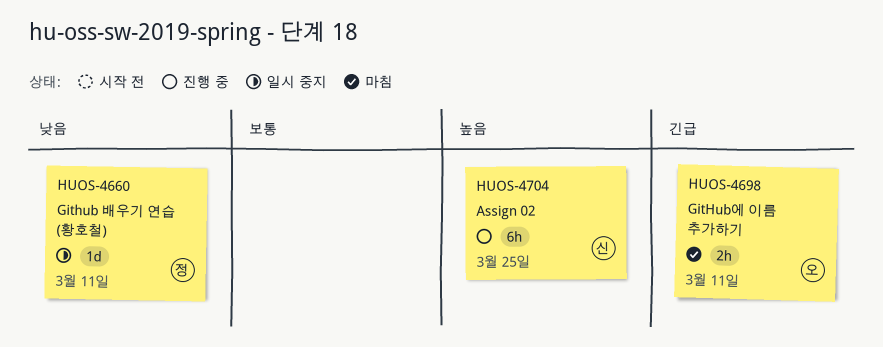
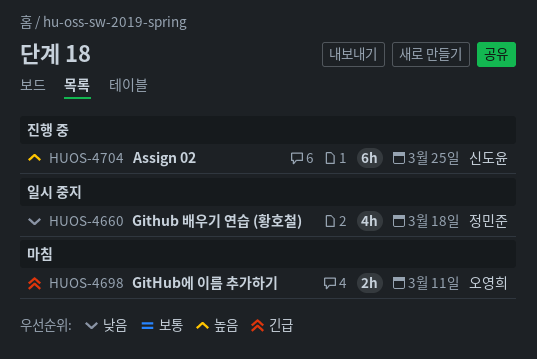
HUOS-4660, estimate: 1d -> 4h
HUOS-4660, due: Mar 11 -> Mar 18

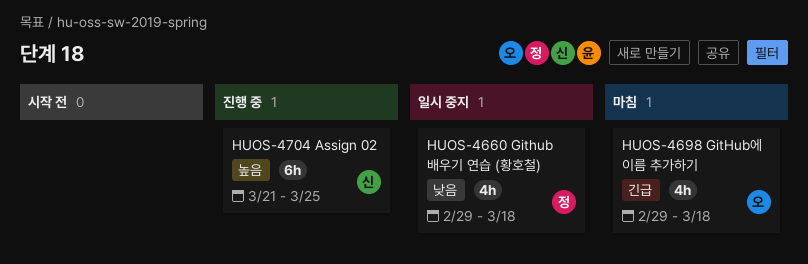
HUOS-4698, estimate: 2h -> 4h
HUOS-4698, due: Mar 11 -> Mar 18

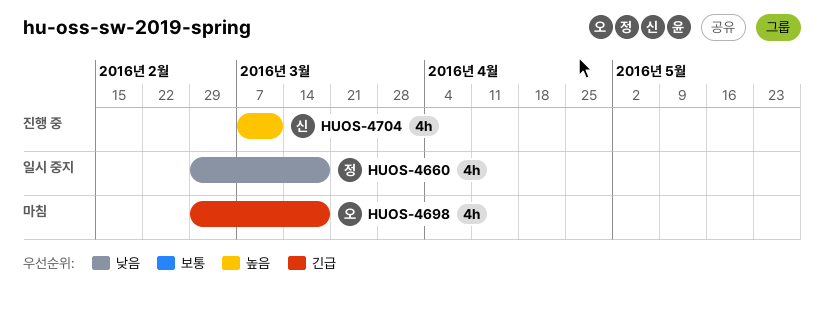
HUOS-4704, estimate: 6h -> 4h
HUOS-4704, start: Mar 21 -> Mar 7
HUOS-4704, due: Mar 25 -> Mar 11

